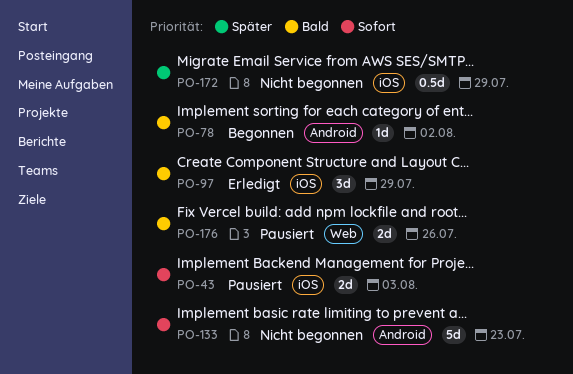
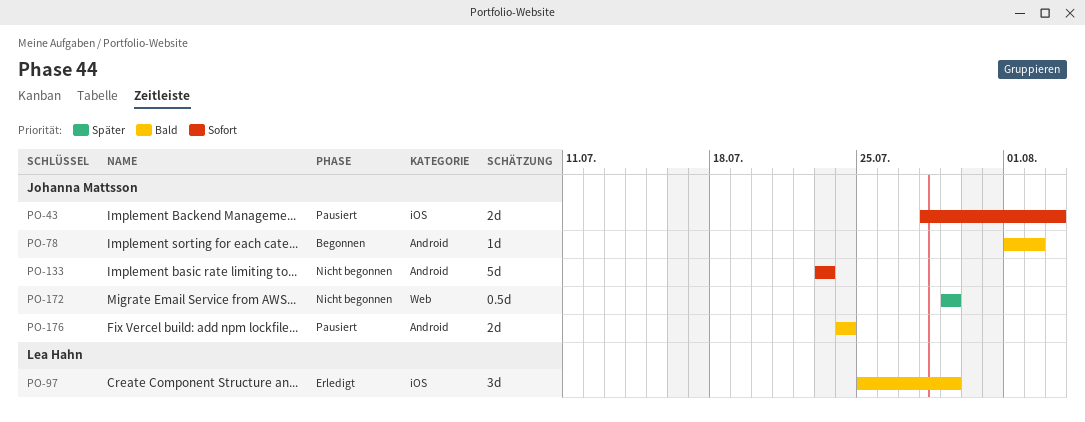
PO-172, label: iOS -> Web
PO-176, label: Web -> Android
PO-176, due: Jul 26 -> Jul 24

